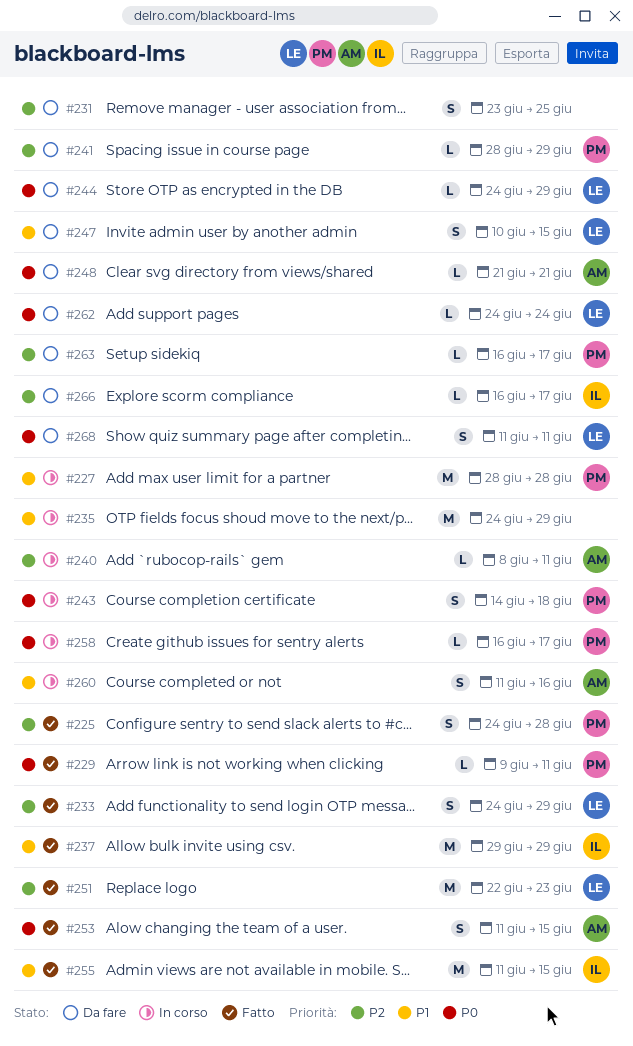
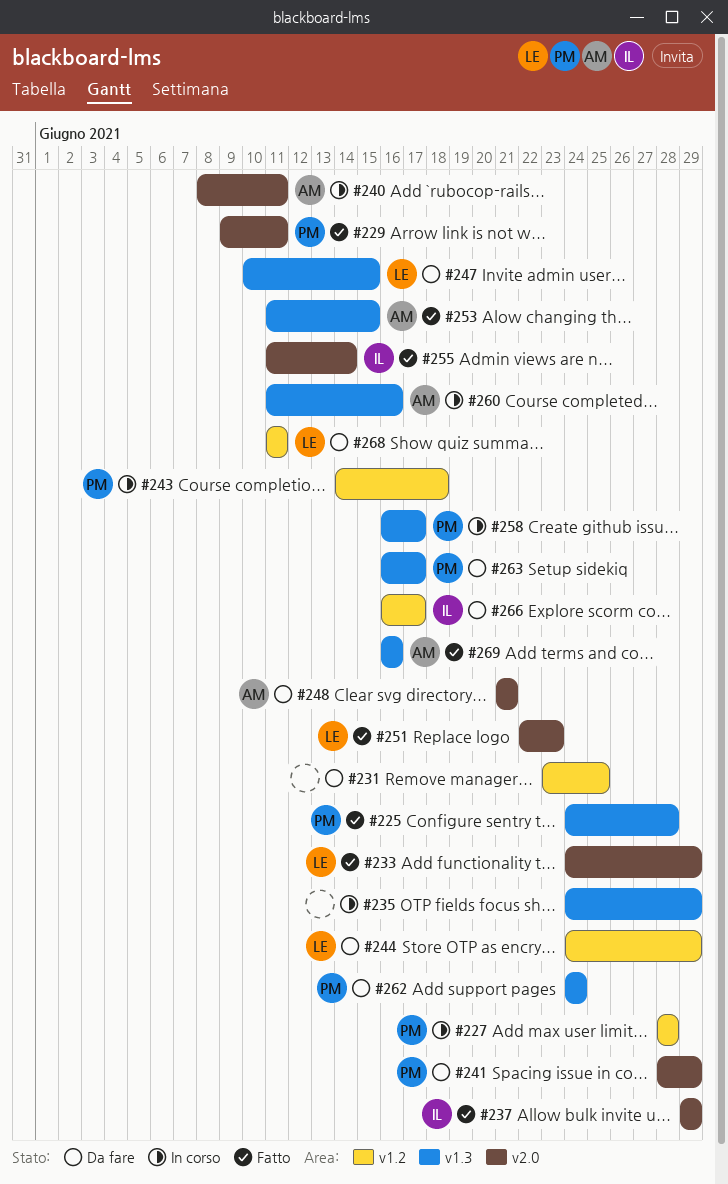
#255, due: Jun 15 -> Jun 14
#262, owner: LE -> PM
#269: none -> present

